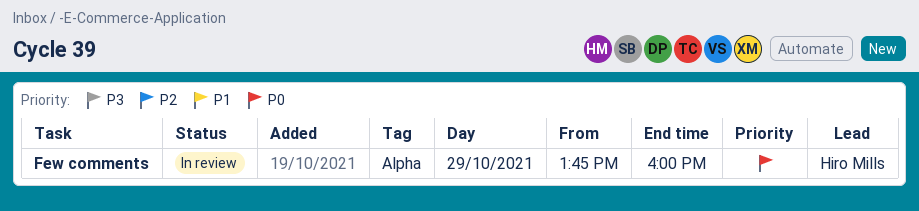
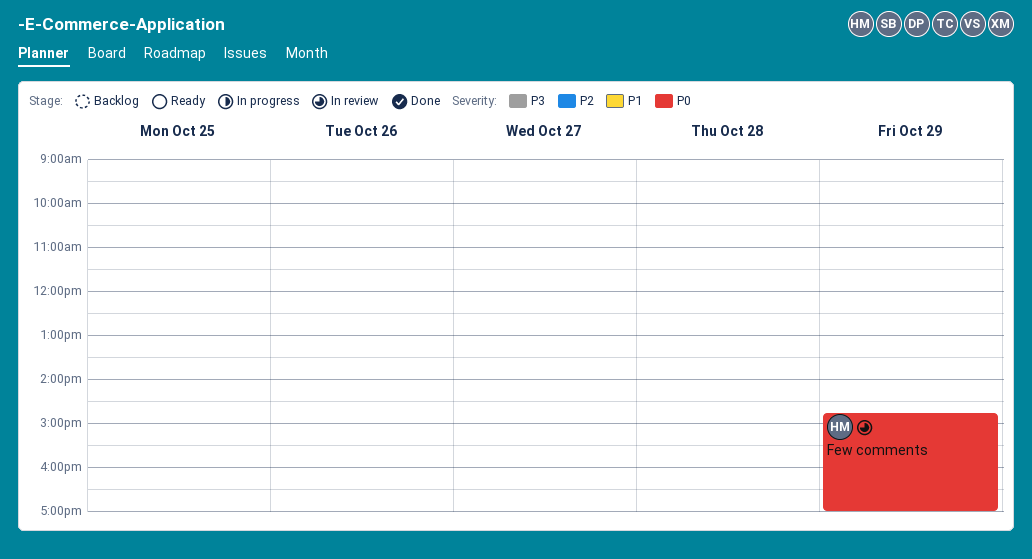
Few comments, begins: 13:45 -> 14:45
Few comments, ends: 16:00 -> 17:00

